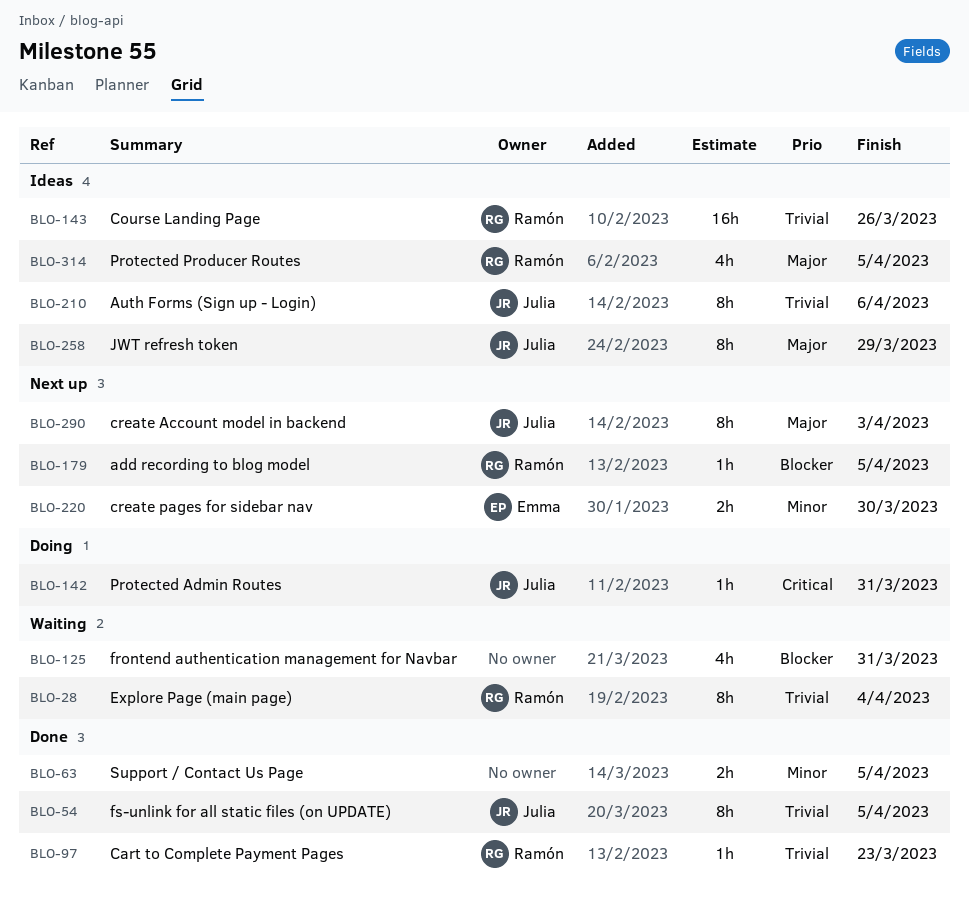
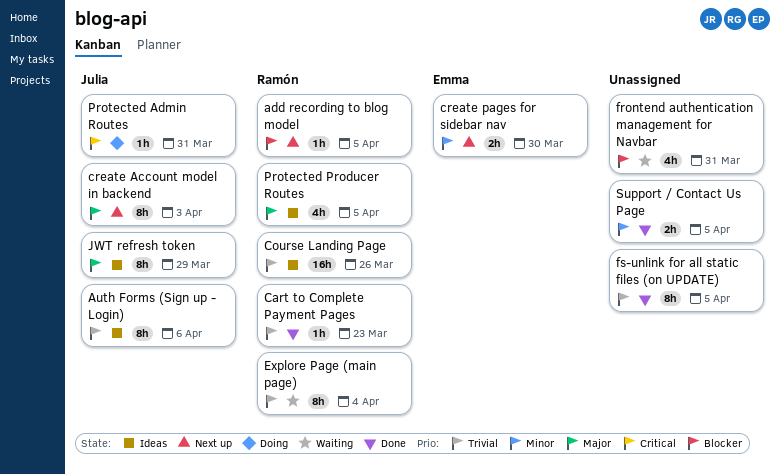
fs-unlink for all static files (on UPDATE), owner: Julia -> none

